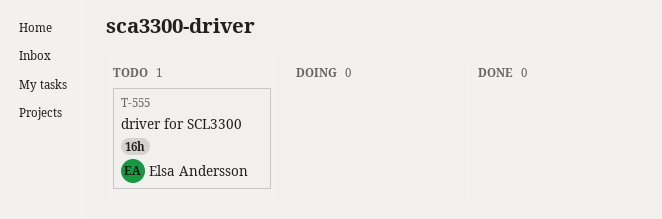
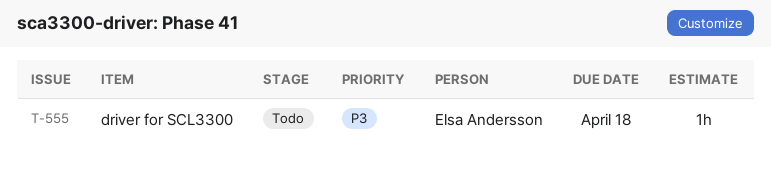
T-555, estimate: 16h -> 1h

